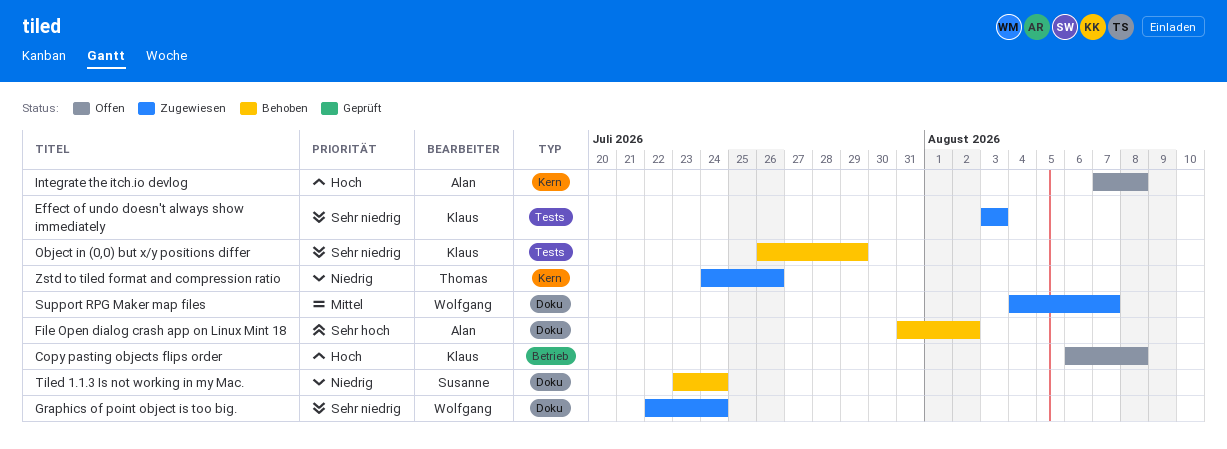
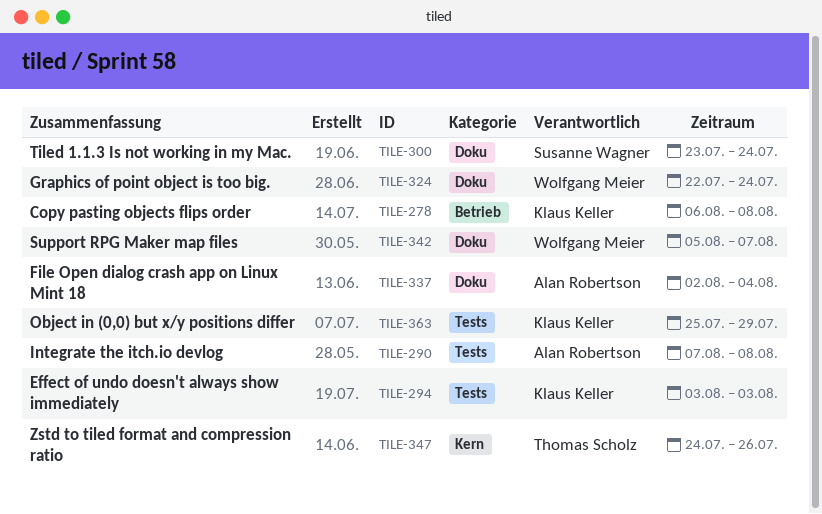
File Open dialog crash app on Linux Mint 18, start: Jul 31 -> Aug 2
File Open dialog crash app on Linux Mint 18, due: Aug 2 -> Aug 4
Integrate the itch.io devlog, label: Kern -> Tests
Object in (0,0) but x/y positions differ, start: Jul 26 -> Jul 25
Support RPG Maker map files, start: Aug 4 -> Aug 5

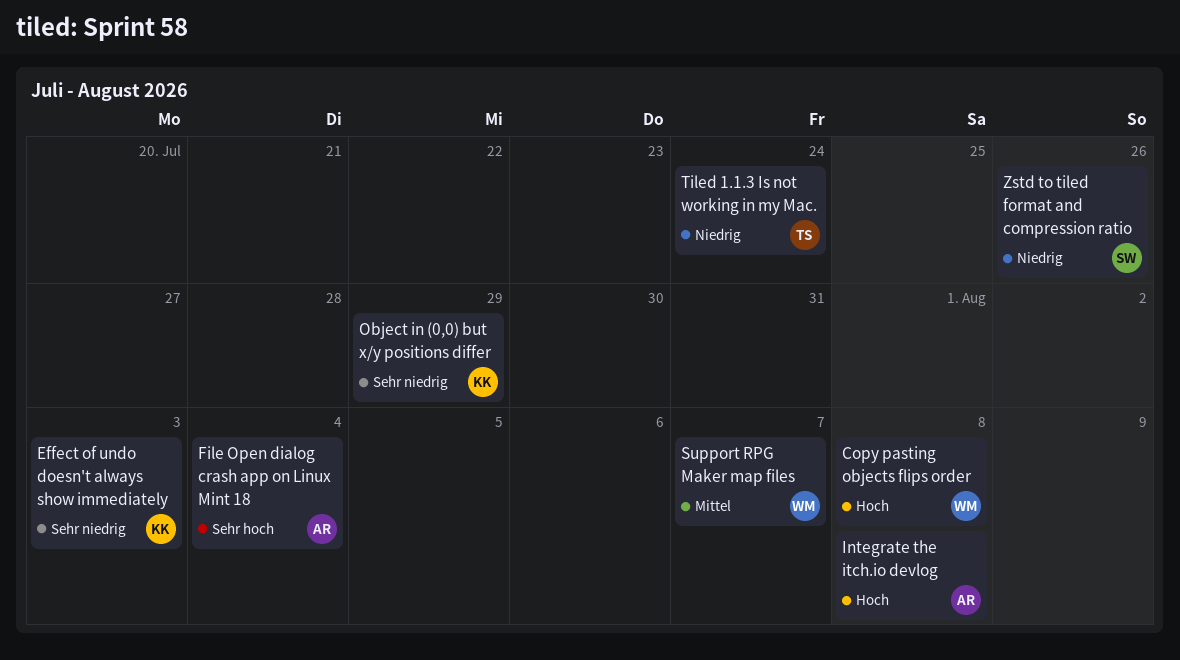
Copy pasting objects flips order, owner: Klaus Keller -> Wolfgang Meier
Graphics of point object is too big.: present -> none
Tiled 1.1.3 Is not working in my Mac., owner: Susanne Wagner -> Thomas Scholz
Zstd to tiled format and compression ratio, owner: Thomas Scholz -> Susanne Wagner

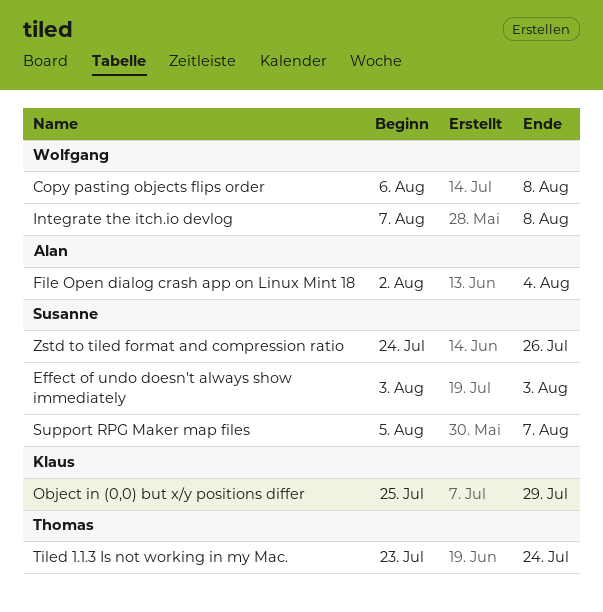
Effect of undo doesn't always show immediately, owner: Klaus -> Susanne
Integrate the itch.io devlog, owner: Alan -> Wolfgang
Support RPG Maker map files, owner: Wolfgang -> Susanne

